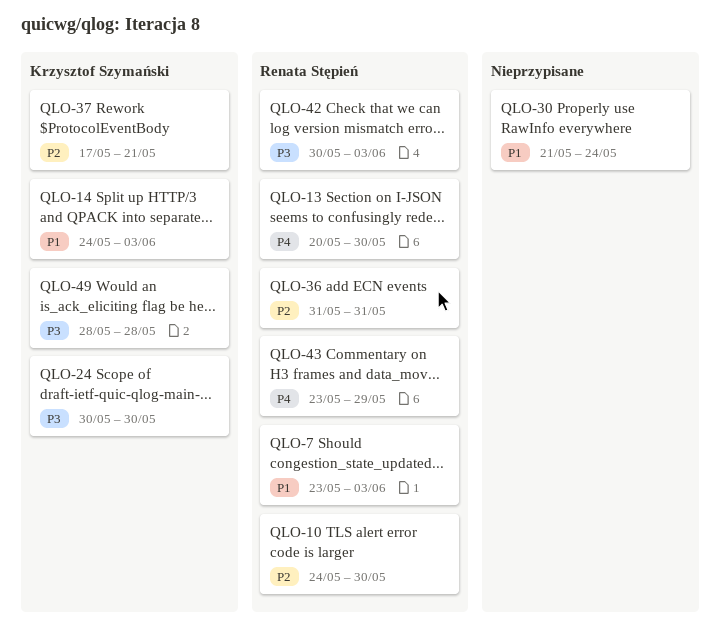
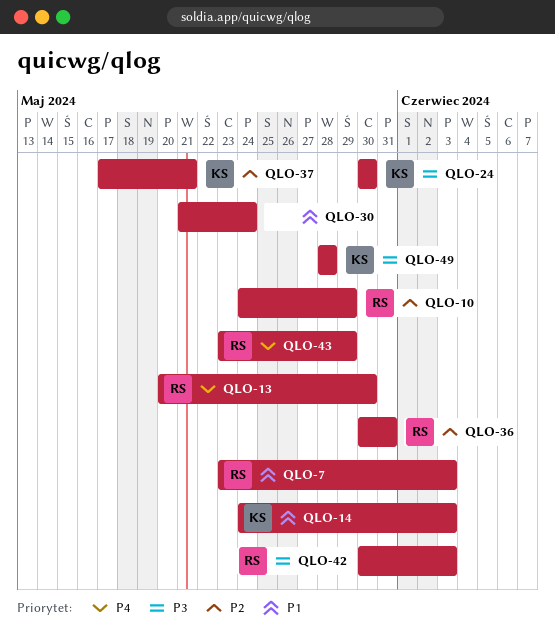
QLO-10, due: May 30 -> May 29
QLO-36, start: May 31 -> May 30

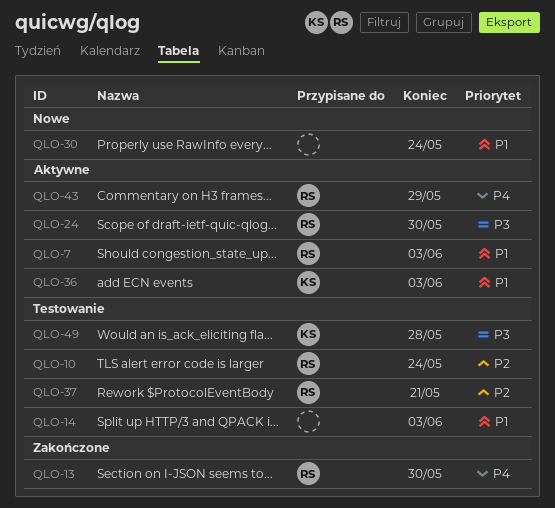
QLO-10, due: May 29 -> May 24
QLO-14, owner: KS -> none
QLO-24, owner: KS -> RS
QLO-36, owner: RS -> KS
QLO-36, priority: P2 -> P1
QLO-36, due: May 31 -> Jun 3
QLO-37, owner: KS -> RS
QLO-42: present -> none

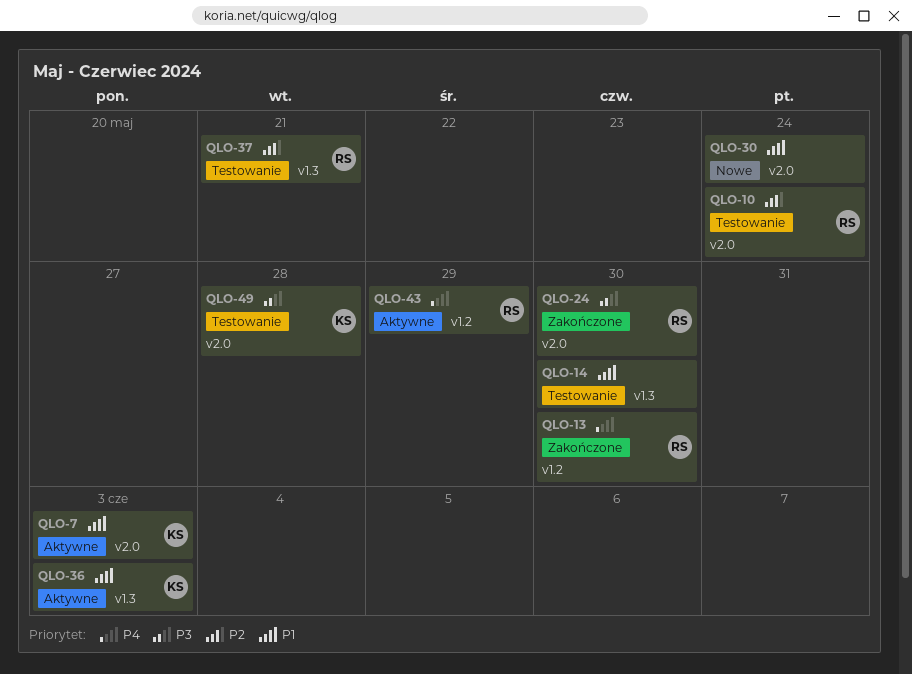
QLO-7, owner: RS -> KS
QLO-14, due: Jun 3 -> May 30
QLO-24, status: Aktywne -> Zakończone

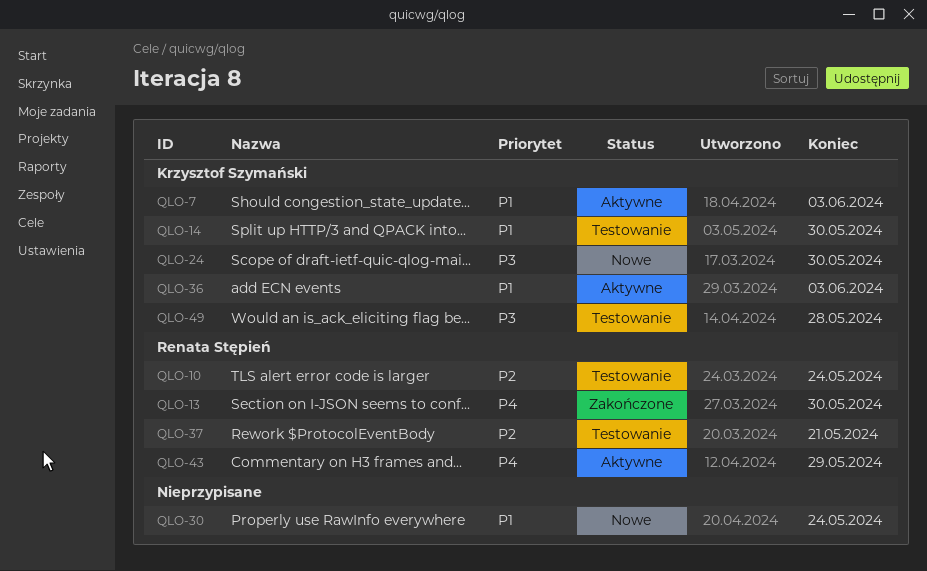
QLO-14, owner: none -> Krzysztof Szymański
QLO-24, status: Zakończone -> Nowe
QLO-24, owner: Renata Stępień -> Krzysztof Szymański

